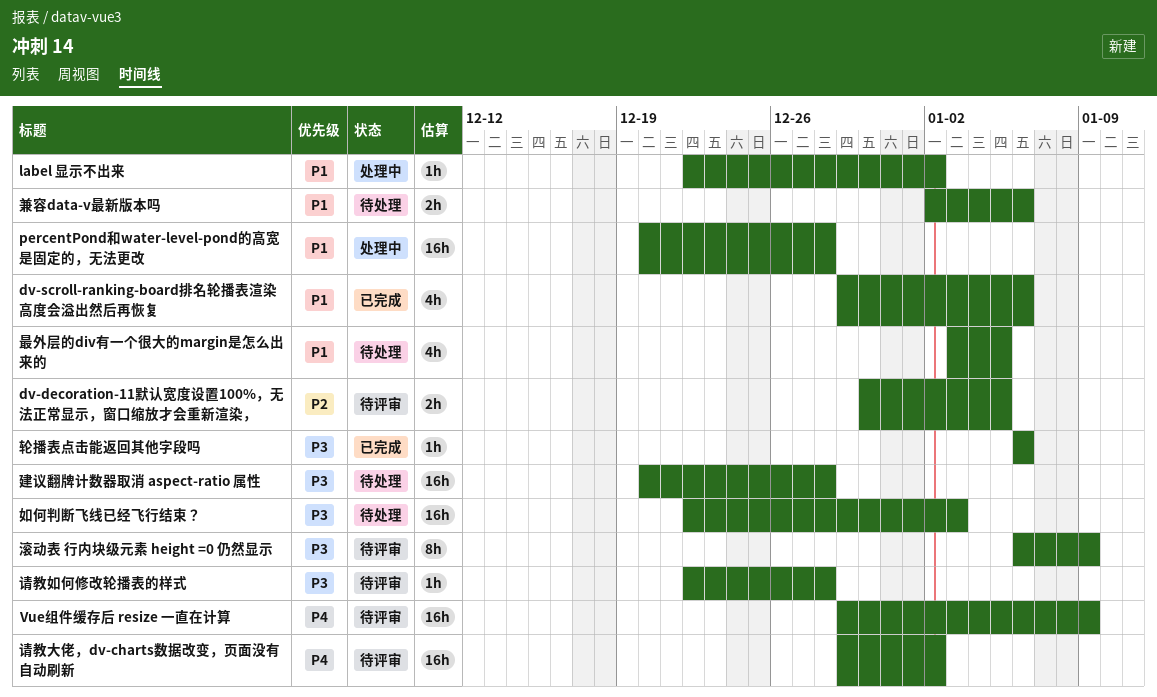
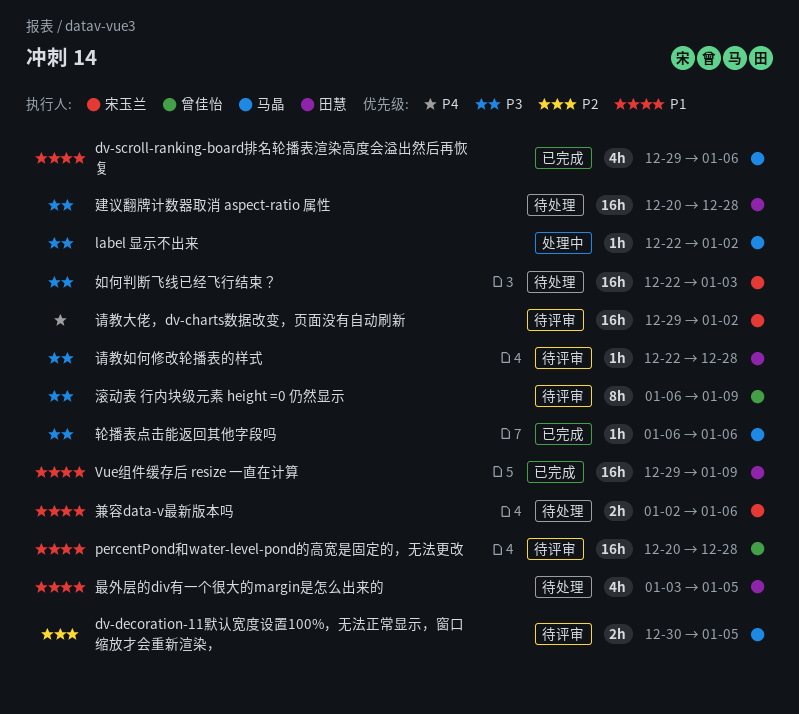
label 显示不出来, priority: P1 -> P3
percentPond和water-level-pond的高宽是固定的，无法更改, status: 处理中 -> 待评审
Vue组件缓存后 resize 一直在计算, status: 待评审 -> 已完成
Vue组件缓存后 resize 一直在计算, priority: P4 -> P1

